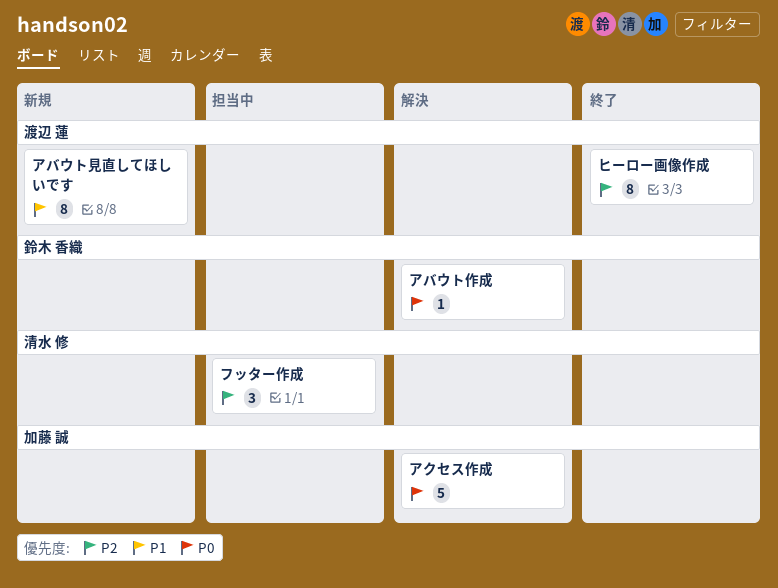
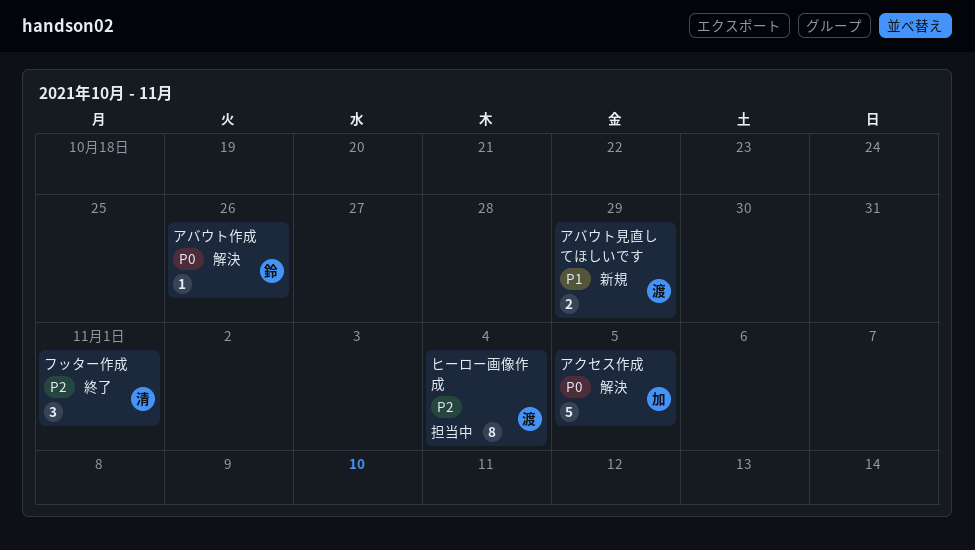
アバウト見直してほしいです, estimate: 8 -> 2
ヒーロー画像作成, status: 終了 -> 担当中
フッター作成, status: 担当中 -> 終了

